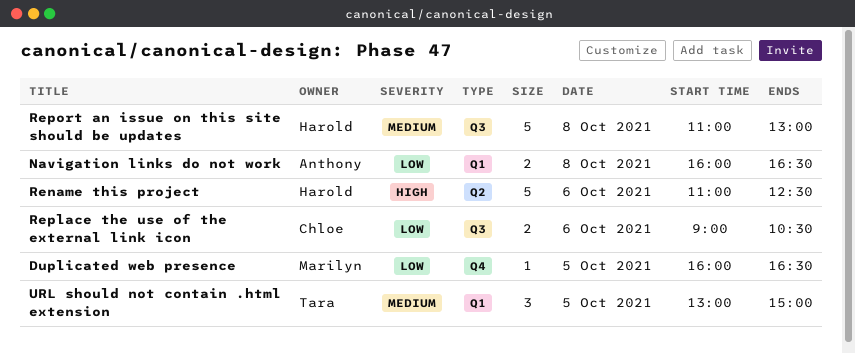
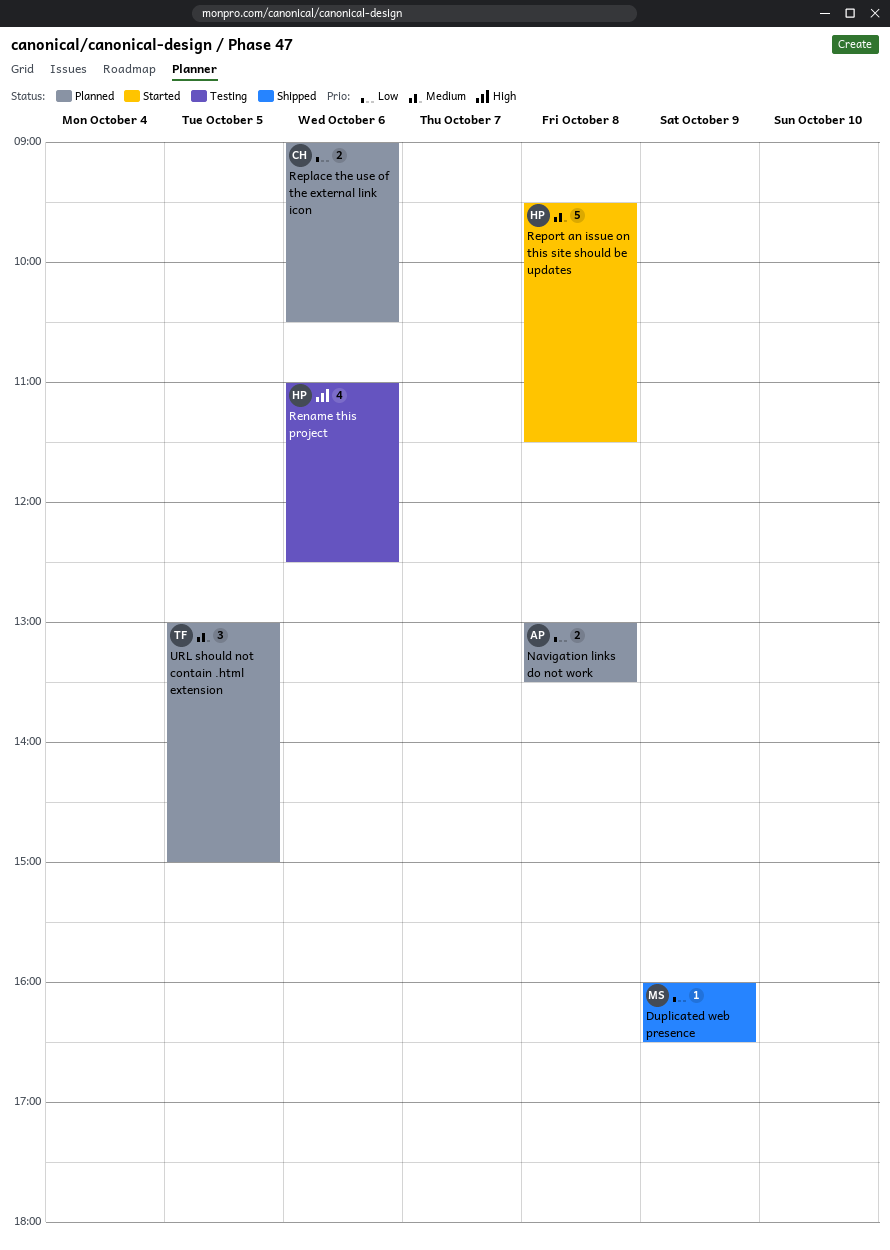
Duplicated web presence, day: Oct 5 -> Oct 9
Navigation links do not work, begins: 16:00 -> 13:00
Navigation links do not work, ends: 16:30 -> 13:30
Rename this project, estimate: 5 -> 4
Report an issue on this site should be updates, begins: 11:00 -> 09:30
Report an issue on this site should be updates, ends: 13:00 -> 11:30

